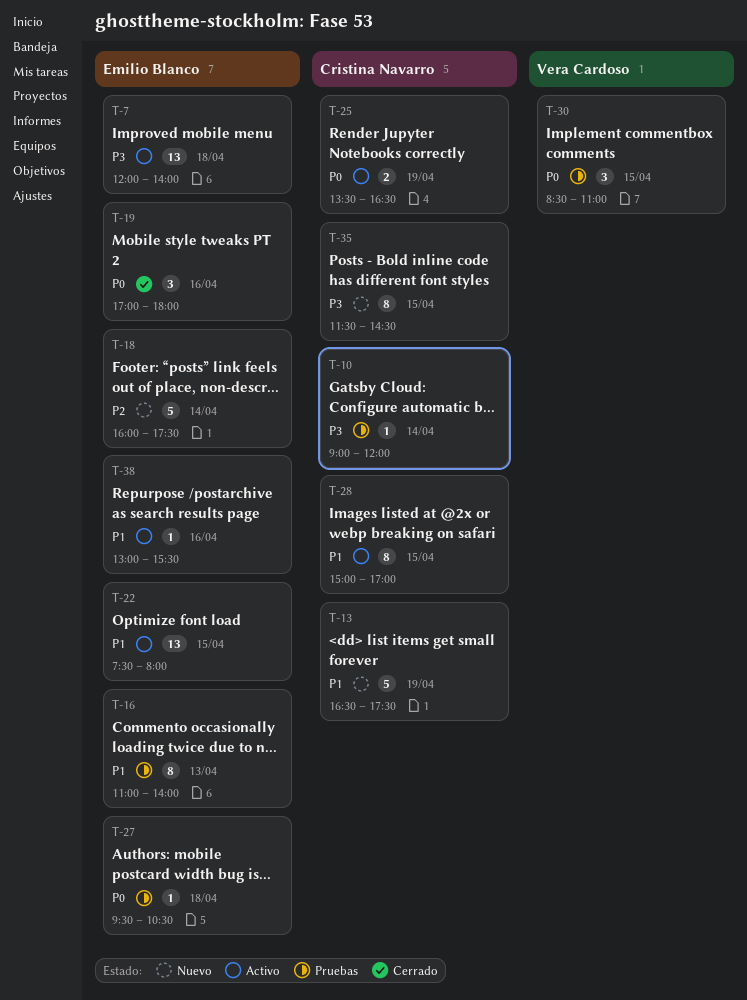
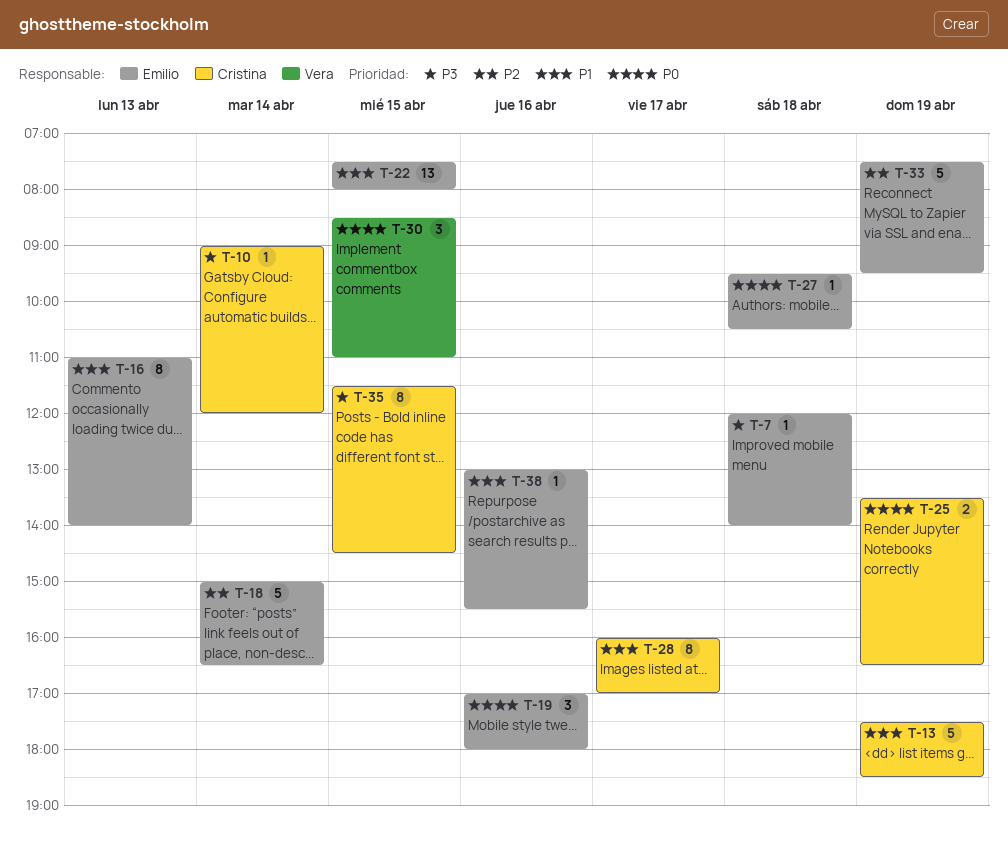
T-7, estimate: 13 -> 1
T-13, begins: 16:30 -> 17:30
T-13, ends: 17:30 -> 18:30
T-18, begins: 16:00 -> 15:00
T-18, ends: 17:30 -> 16:30
T-28, day: Apr 15 -> Apr 17
T-28, begins: 15:00 -> 16:00
T-33: none -> present

